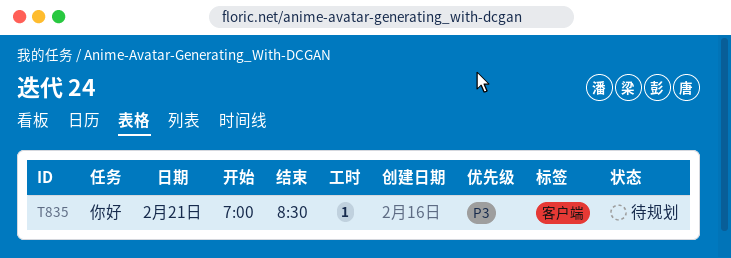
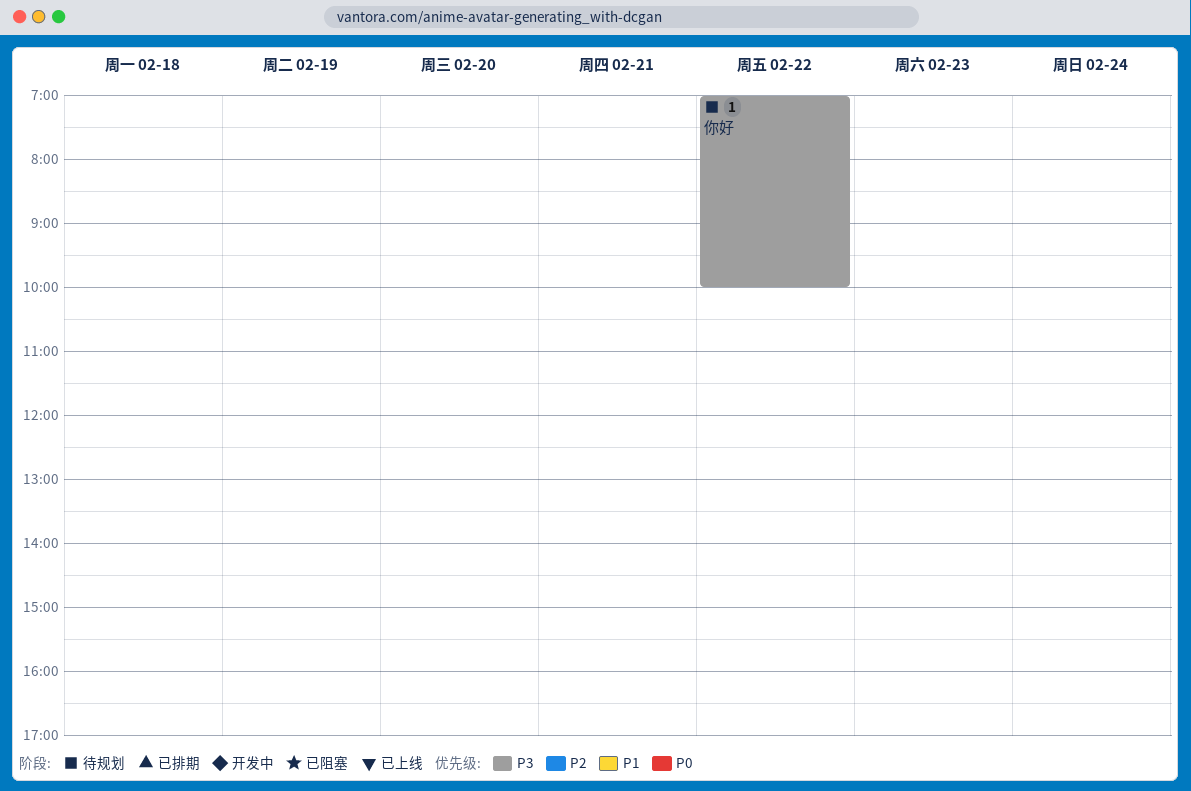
你好, day: Feb 21 -> Feb 22
你好, ends: 08:30 -> 10:00

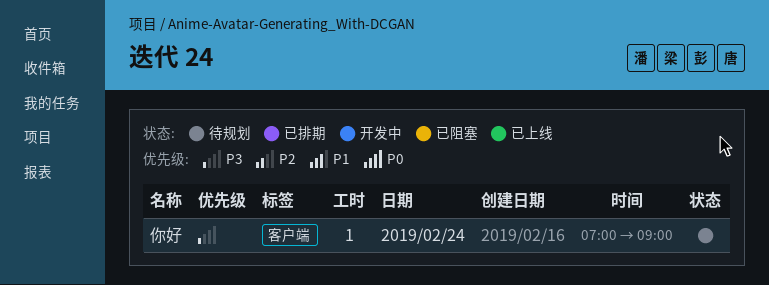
你好, day: Feb 22 -> Feb 24
你好, ends: 10:00 -> 09:00

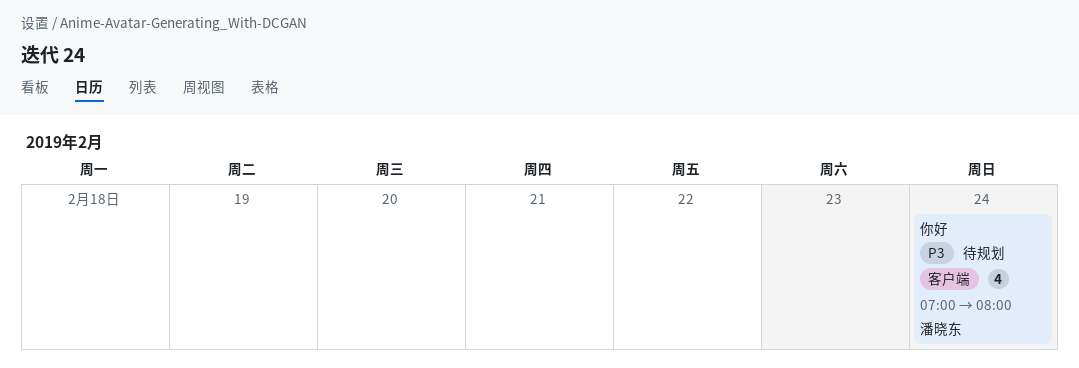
你好, estimate: 1 -> 4
你好, ends: 09:00 -> 08:00

